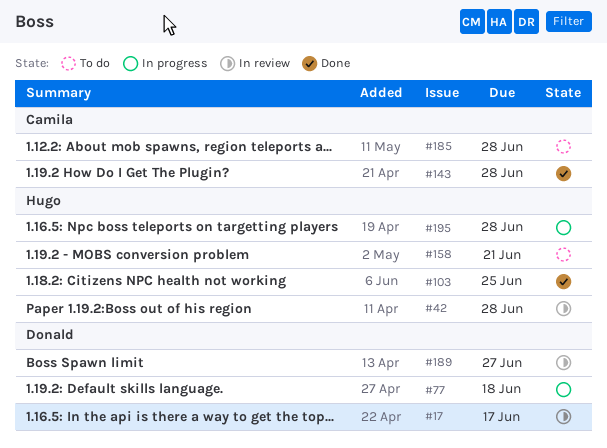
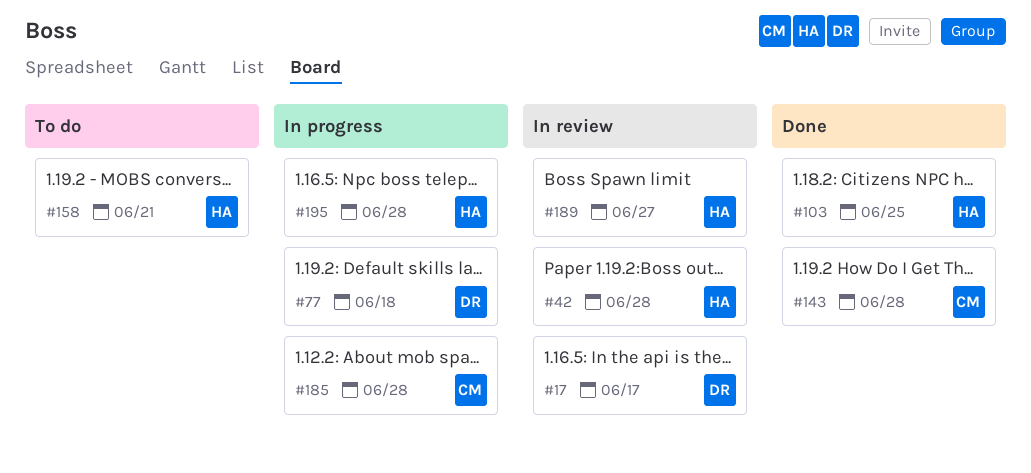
#185, status: To do -> In progress
#189, owner: Donald -> Hugo

